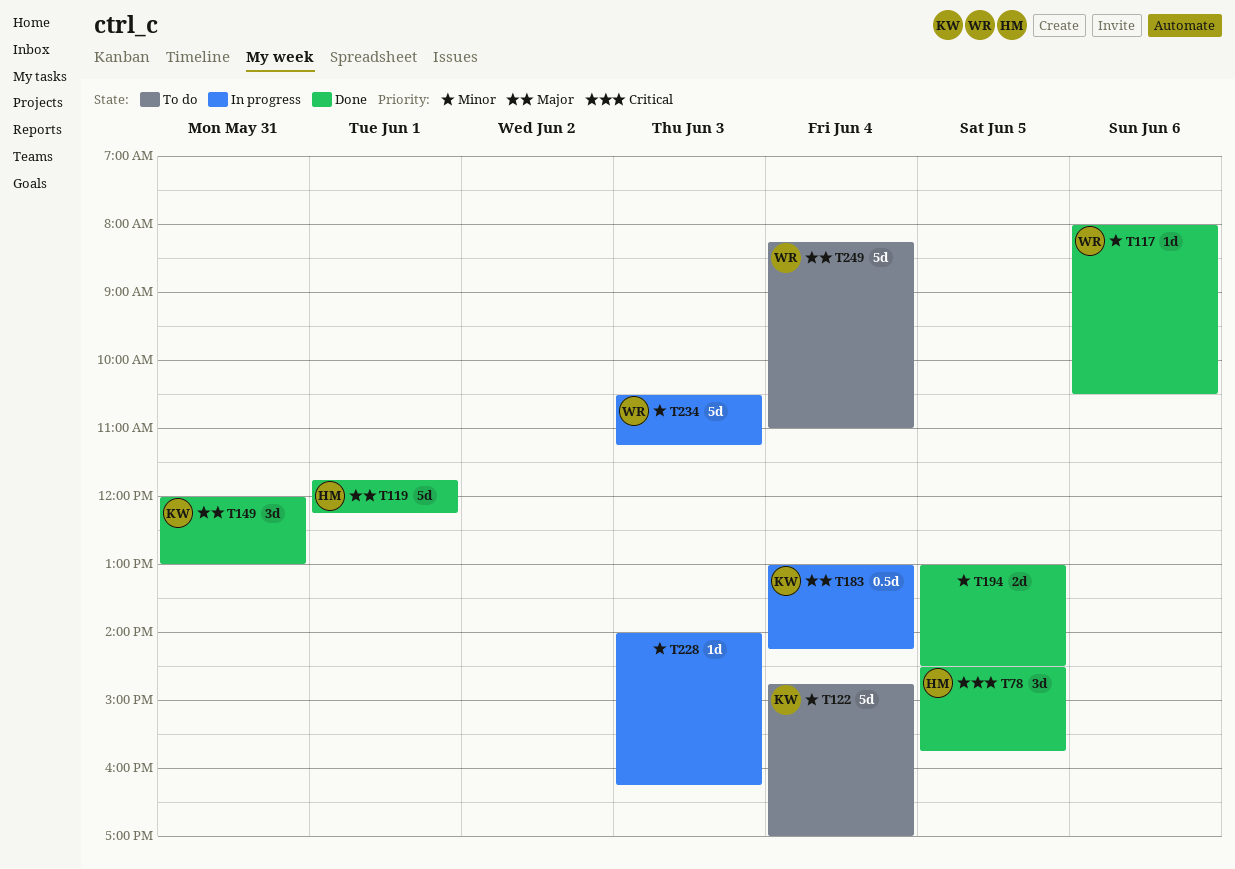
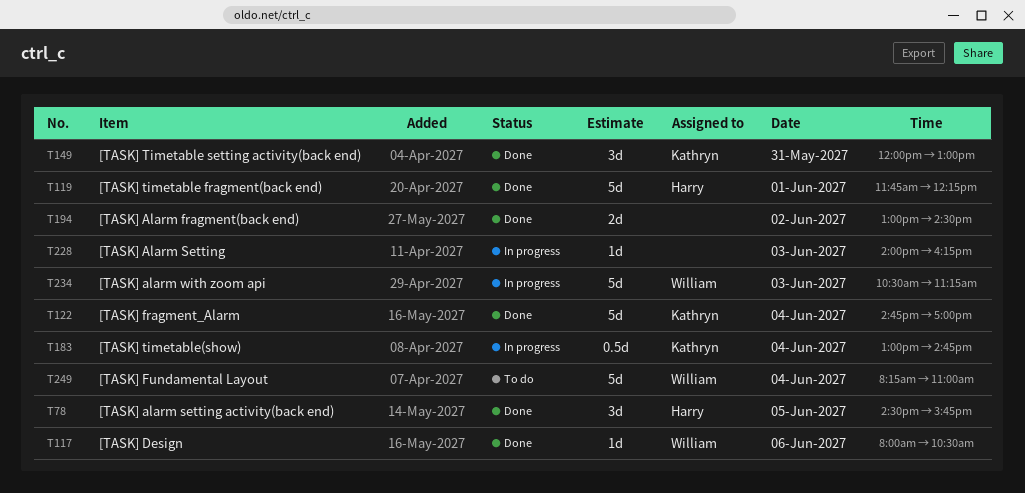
T122, status: To do -> Done
T183, ends: 14:15 -> 14:45
T194, day: Jun 5 -> Jun 2

